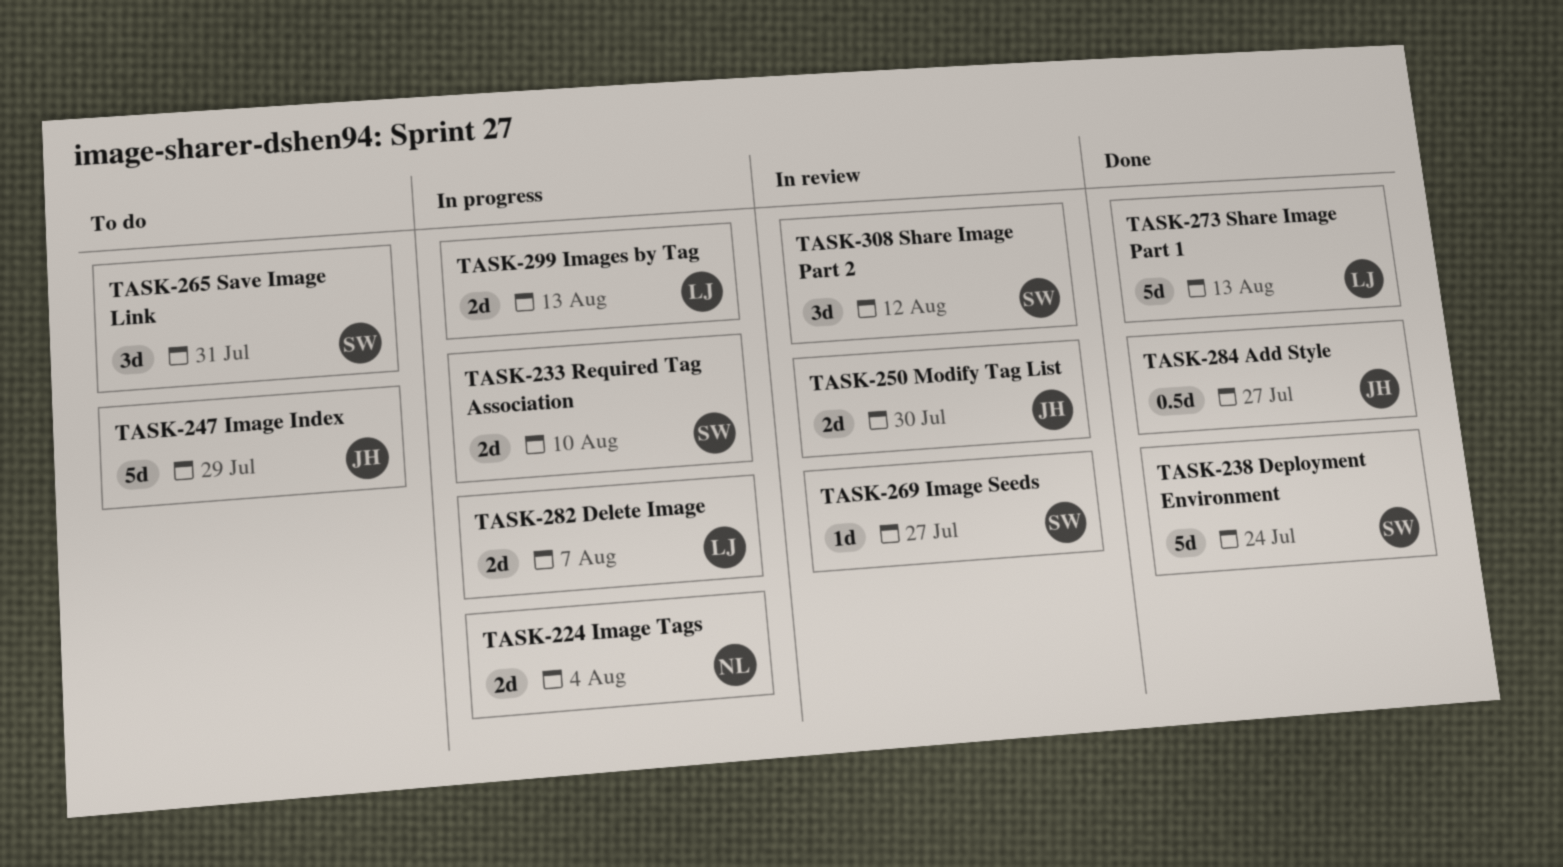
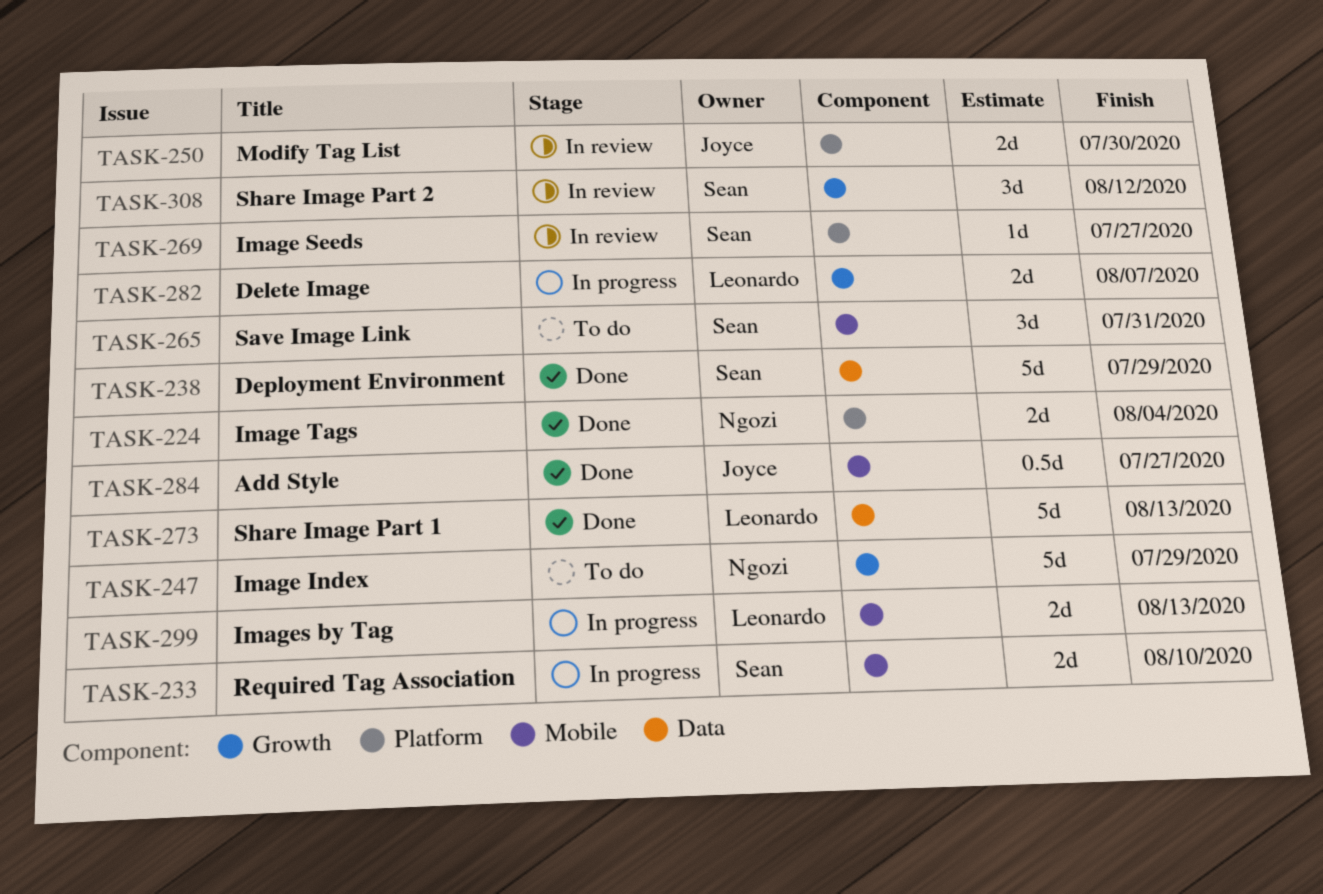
TASK-224, status: In progress -> Done
TASK-238, due: Jul 24 -> Jul 29
TASK-247, owner: Joyce -> Ngozi

